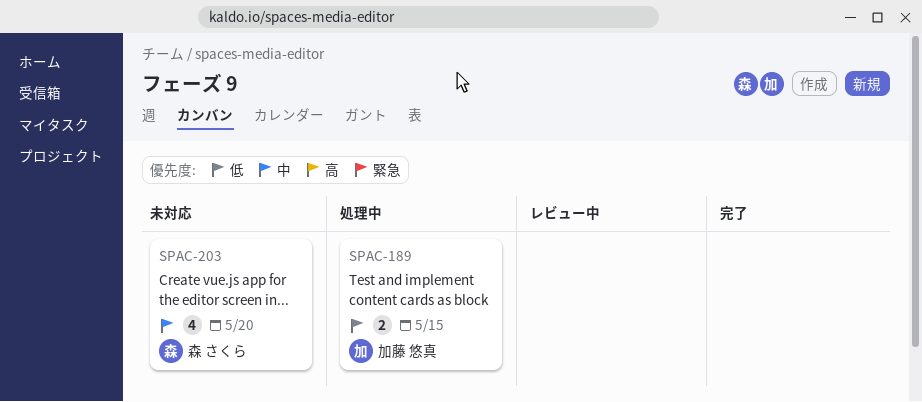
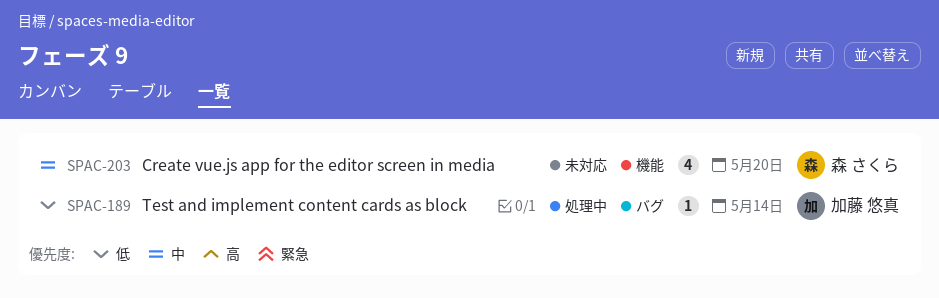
SPAC-189, estimate: 2 -> 1
SPAC-189, due: May 15 -> May 14

